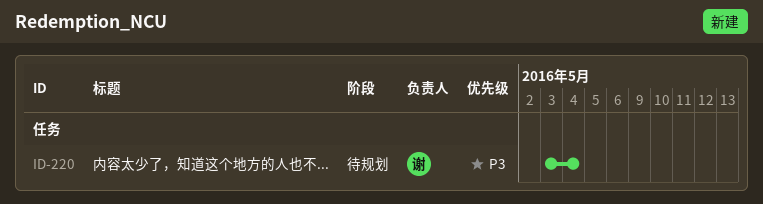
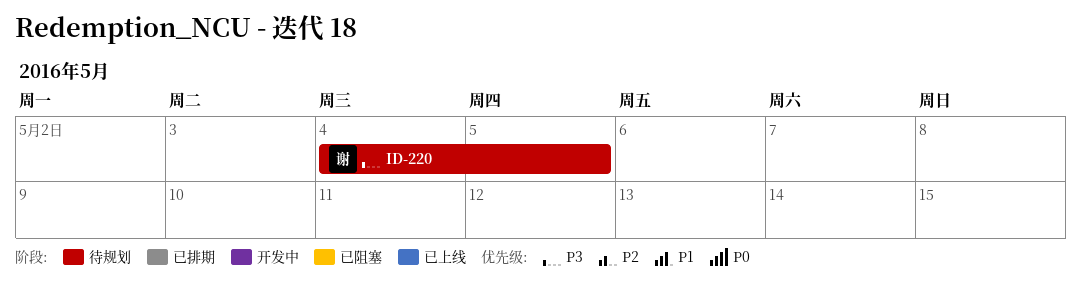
ID-220, start: May 3 -> May 4
ID-220, due: May 4 -> May 5

